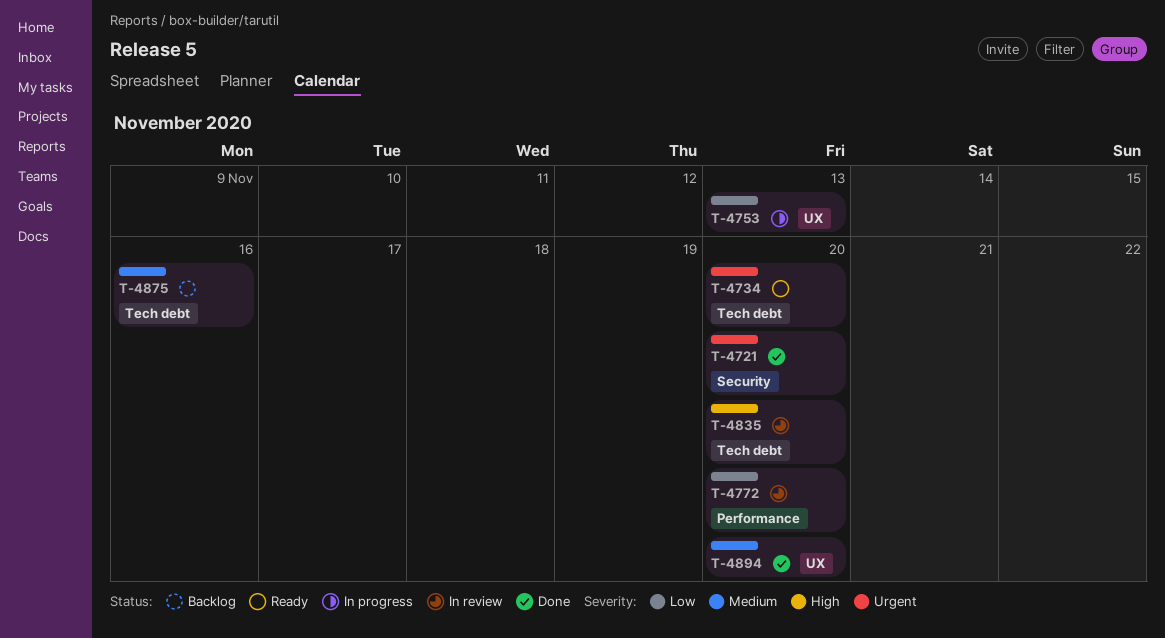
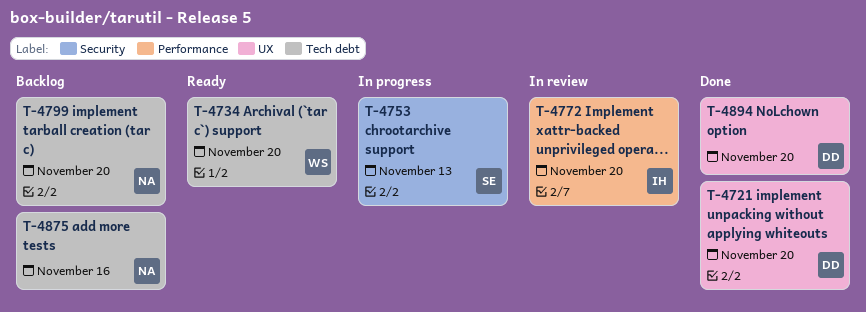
T-4721, label: Security -> UX
T-4753, label: UX -> Security
T-4799: none -> present
T-4835: present -> none

